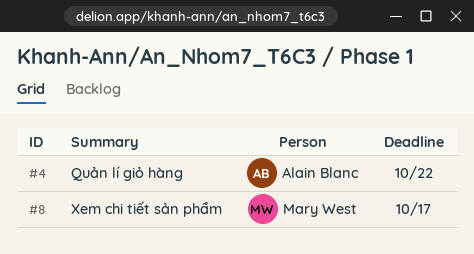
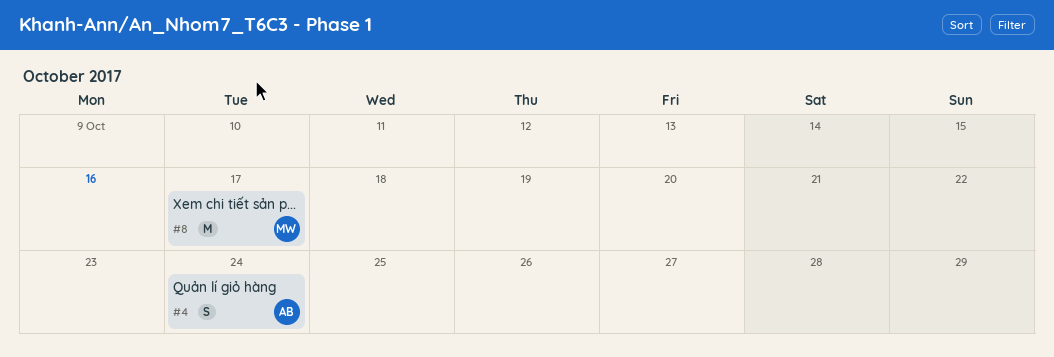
#4, due: Oct 22 -> Oct 24

